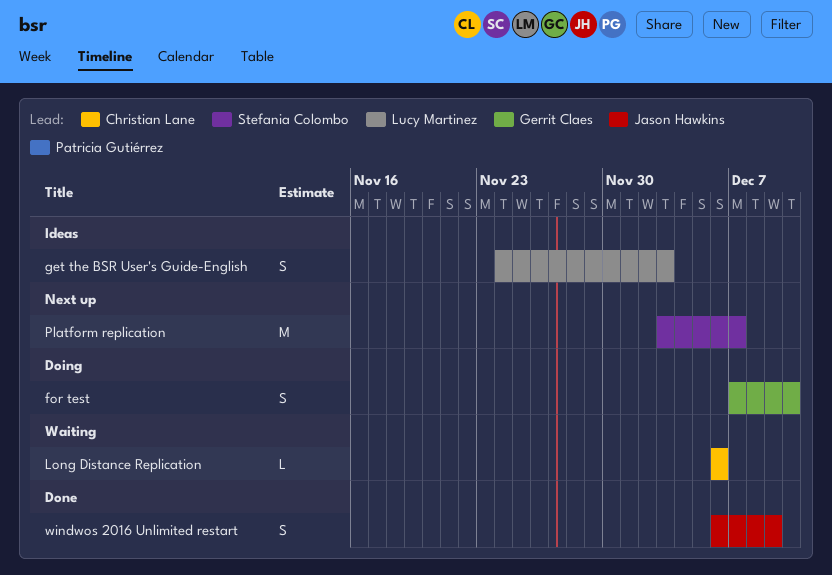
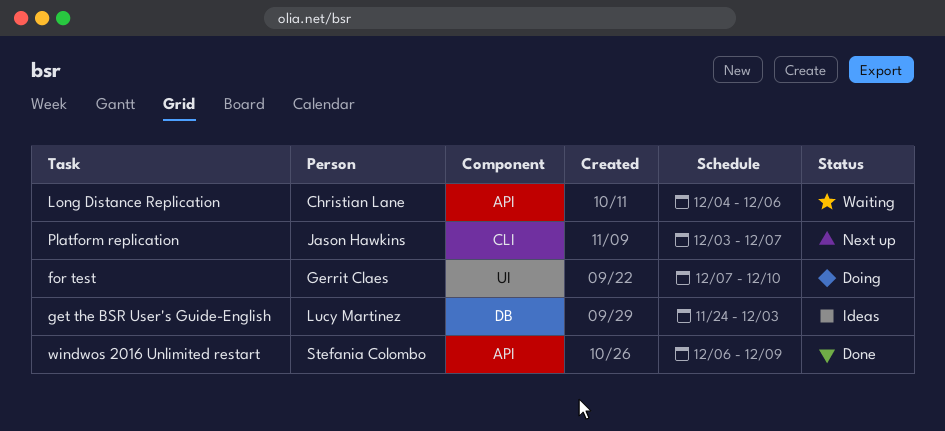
Long Distance Replication, start: Dec 6 -> Dec 4
Platform replication, owner: Stefania Colombo -> Jason Hawkins
windwos 2016 Unlimited restart, owner: Jason Hawkins -> Stefania Colombo

